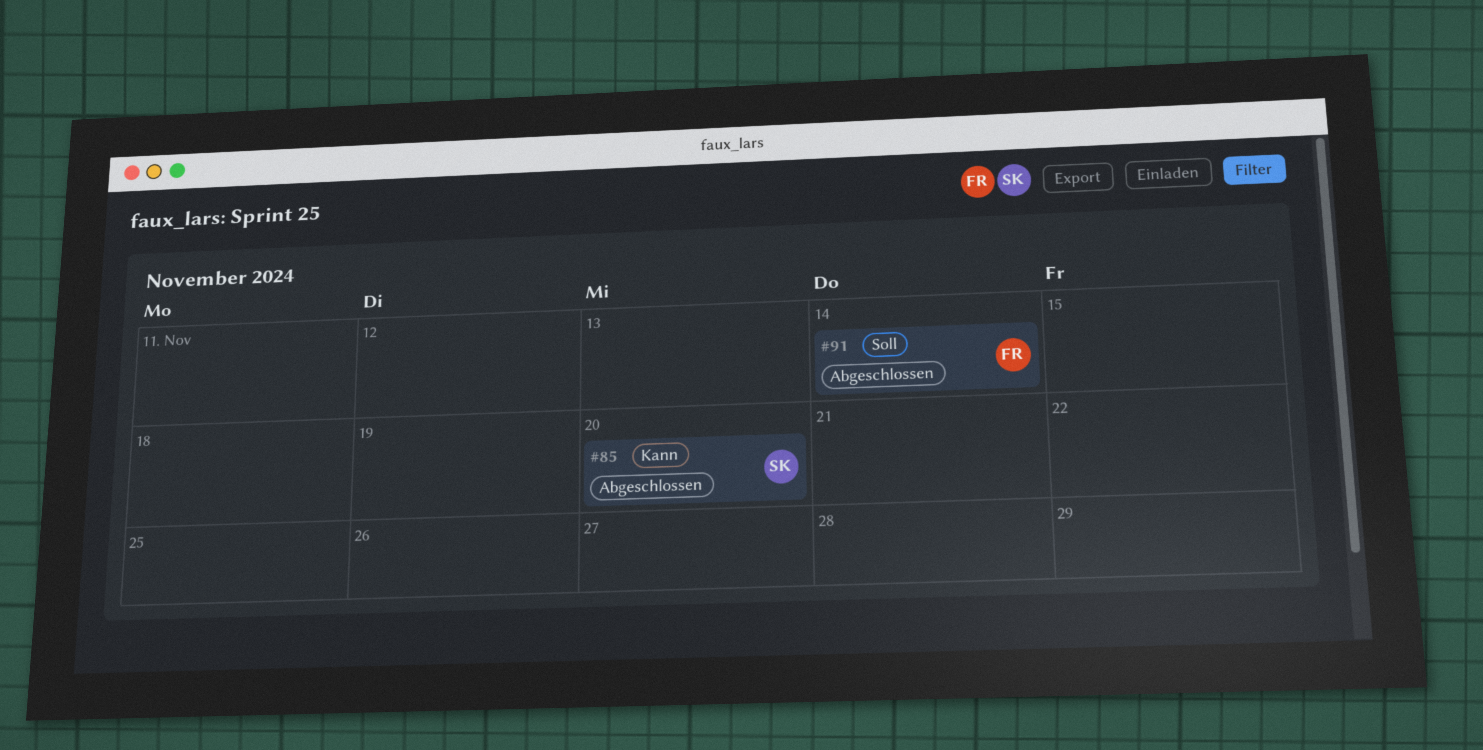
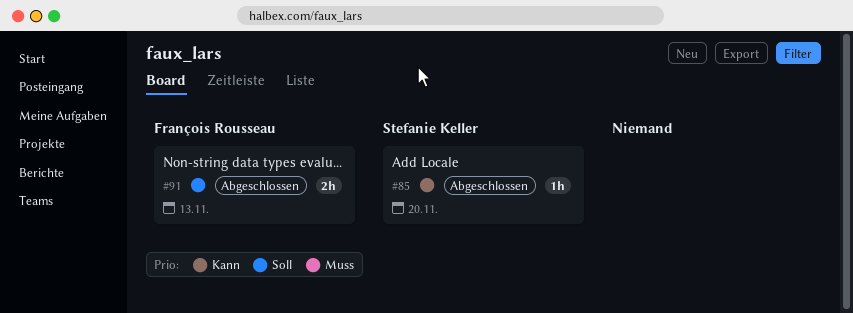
#91, due: Nov 14 -> Nov 13

